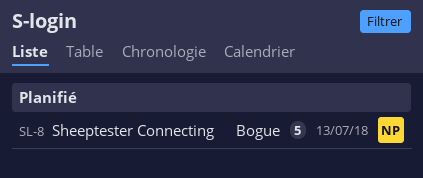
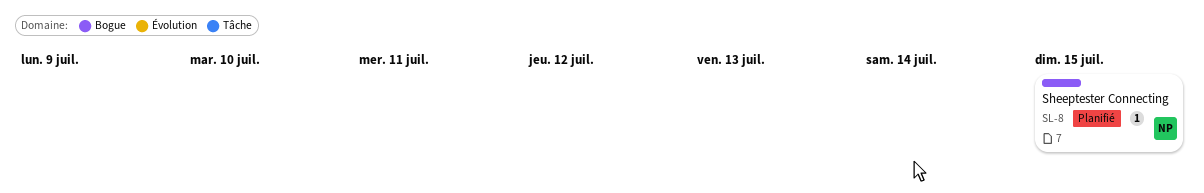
SL-8, estimate: 5 -> 1
SL-8, due: Jul 13 -> Jul 15

